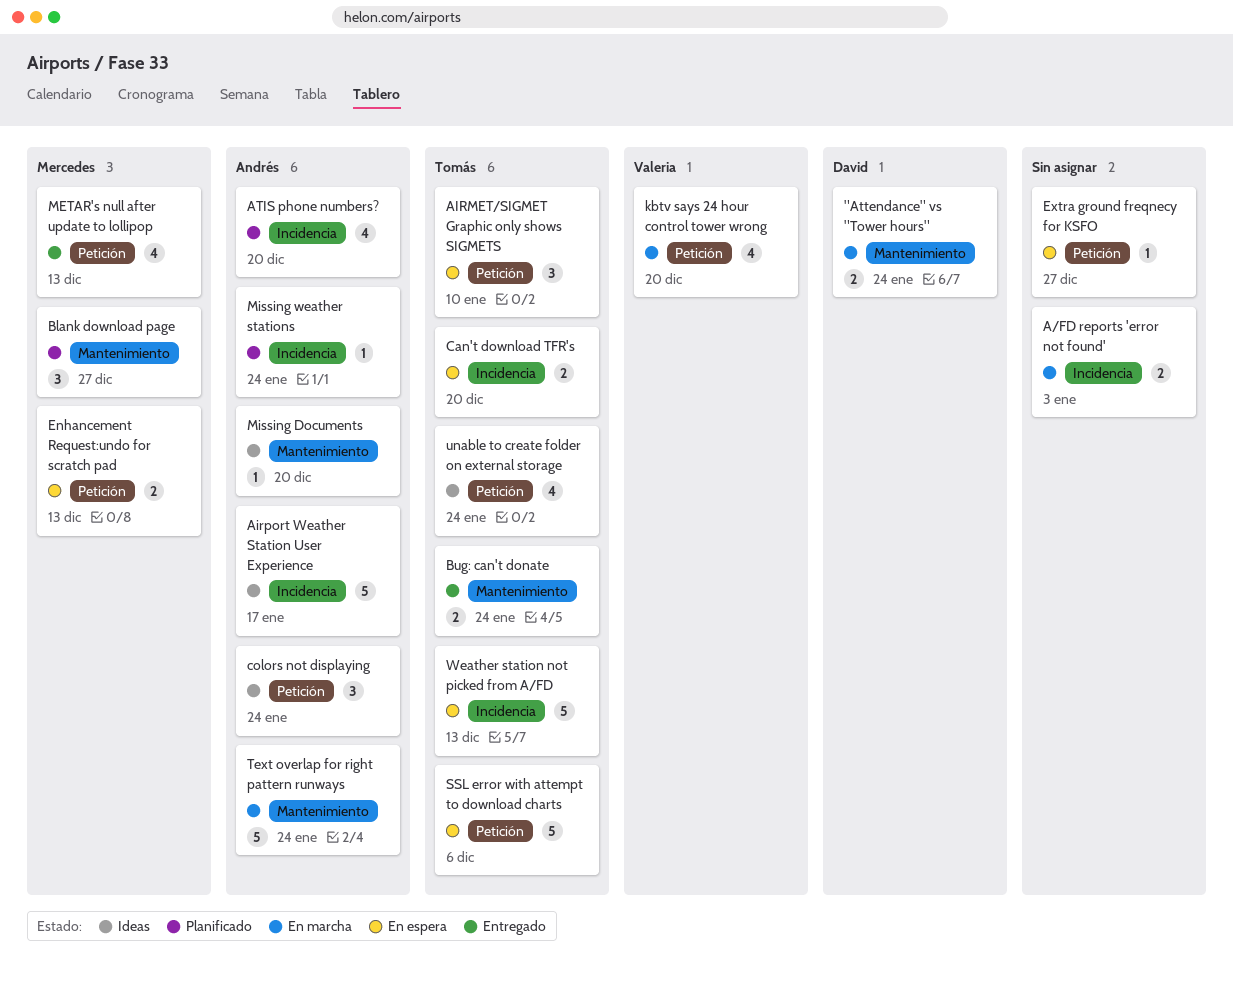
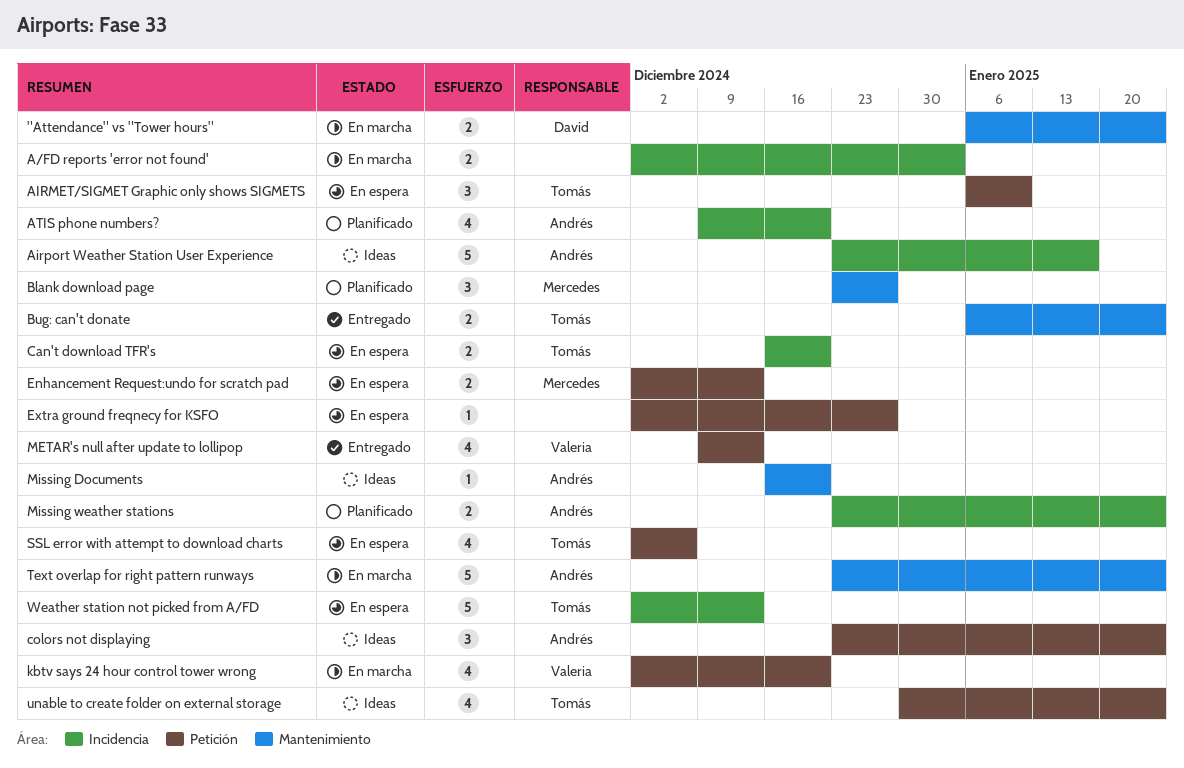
METAR's null after update to lollipop, owner: Mercedes -> Valeria
Missing weather stations, estimate: 1 -> 2
SSL error with attempt to download charts, estimate: 5 -> 4

